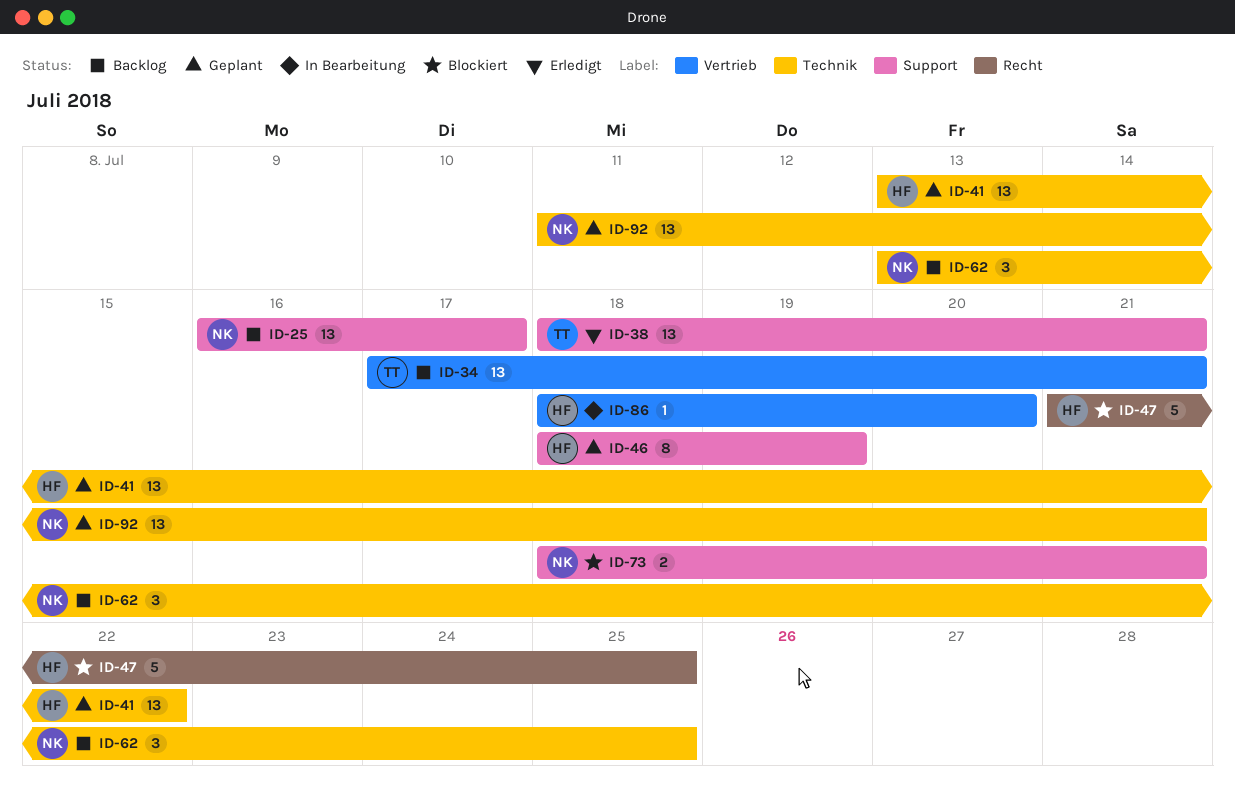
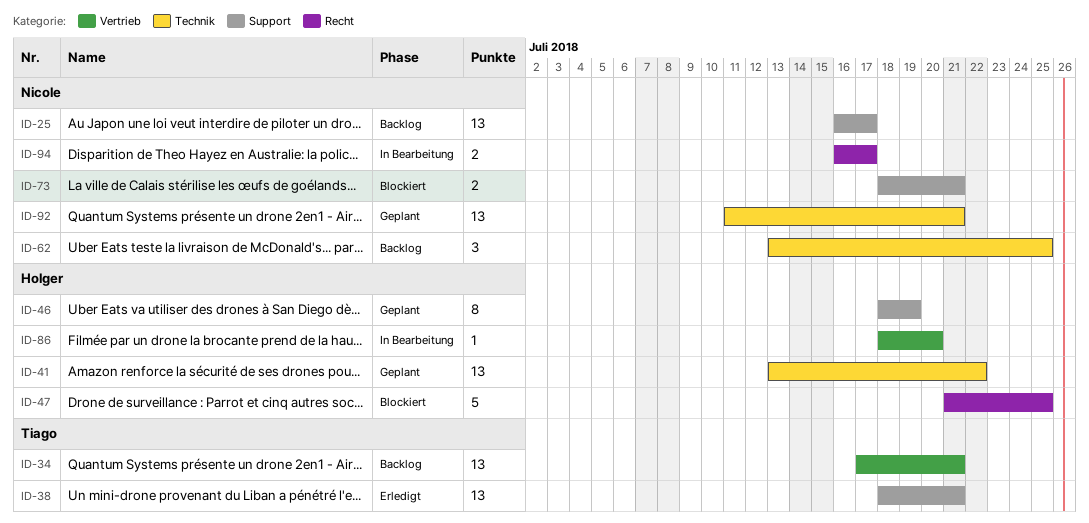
ID-94: none -> present

